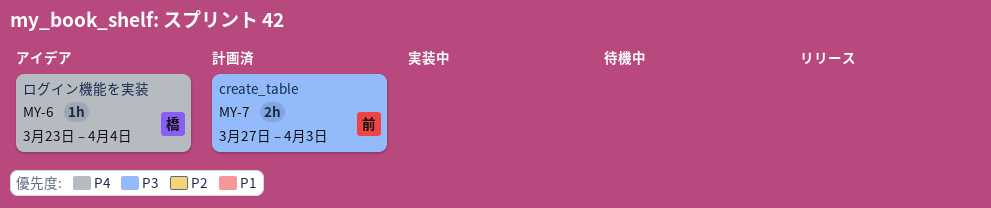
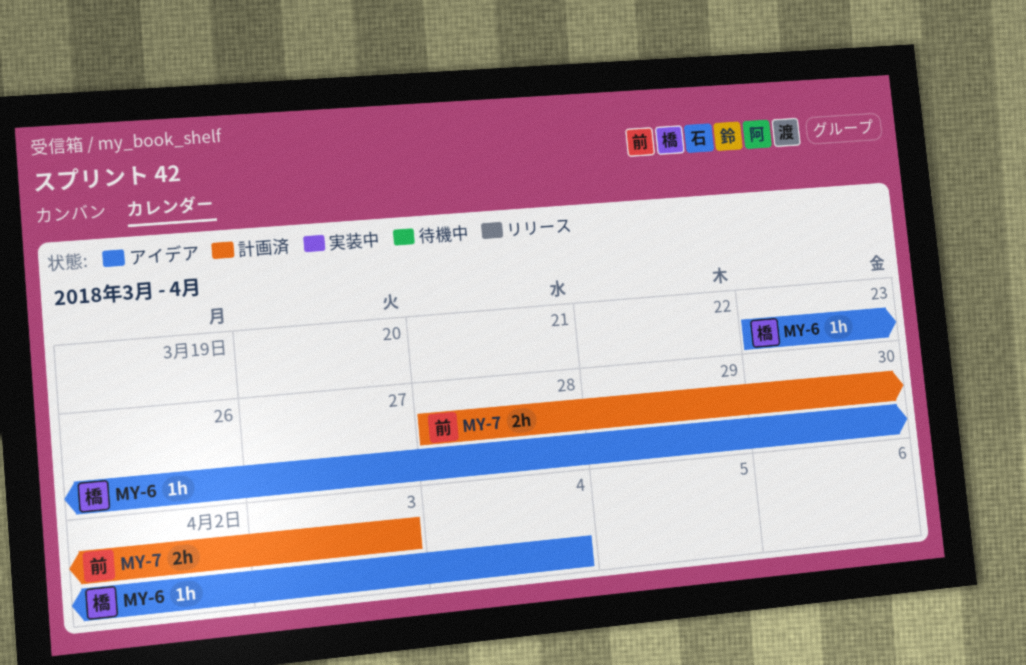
MY-7, start: Mar 27 -> Mar 28

